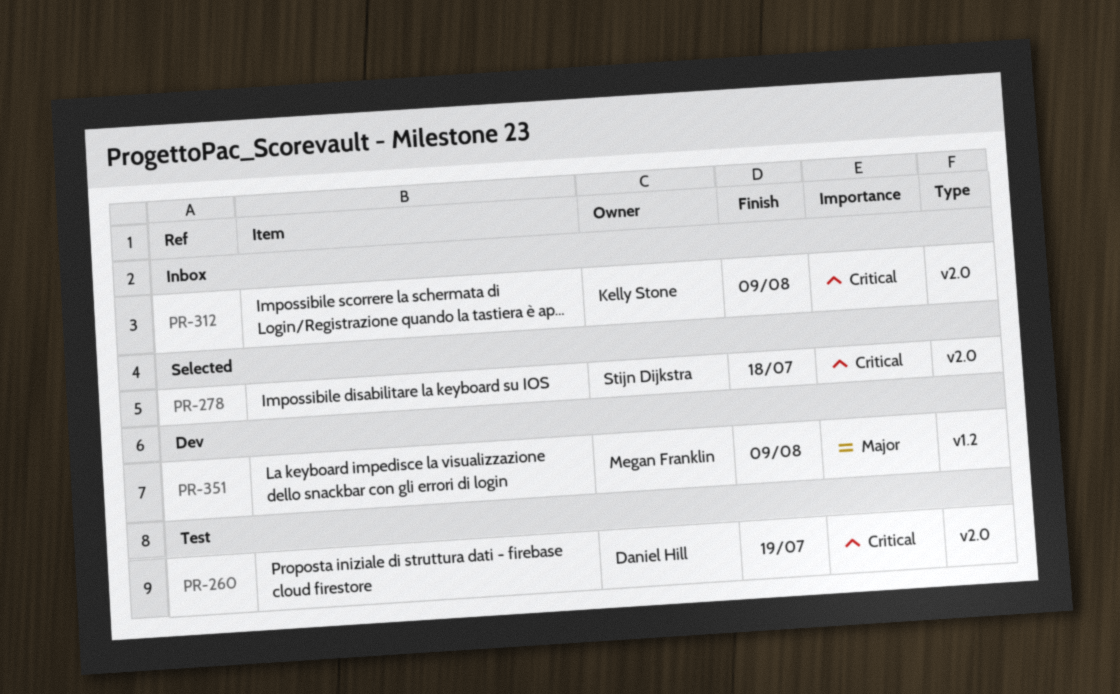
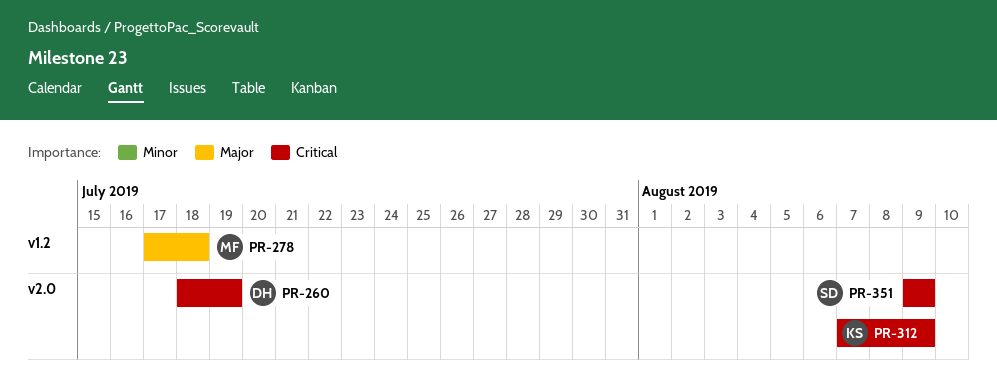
PR-278, owner: Stijn Dijkstra -> Megan Franklin
PR-278, priority: Critical -> Major
PR-278, label: v2.0 -> v1.2
PR-351, owner: Megan Franklin -> Stijn Dijkstra
PR-351, priority: Major -> Critical
PR-351, label: v1.2 -> v2.0

